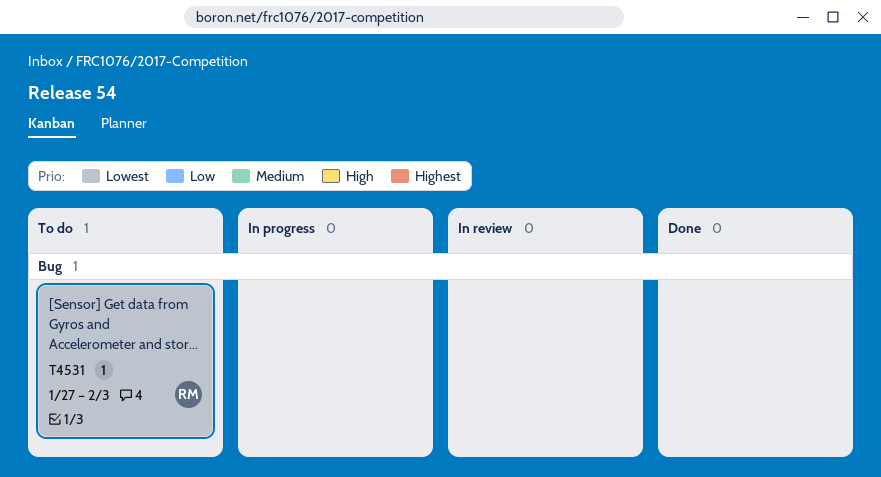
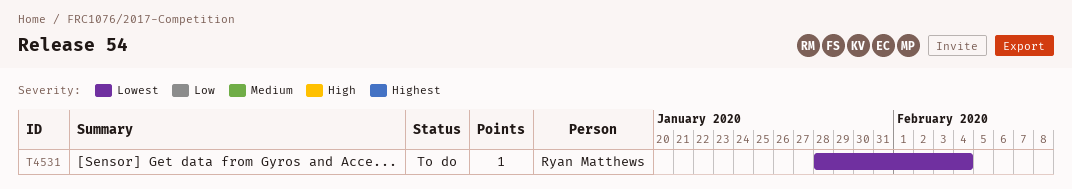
T4531, start: Jan 27 -> Jan 28
T4531, due: Feb 3 -> Feb 4

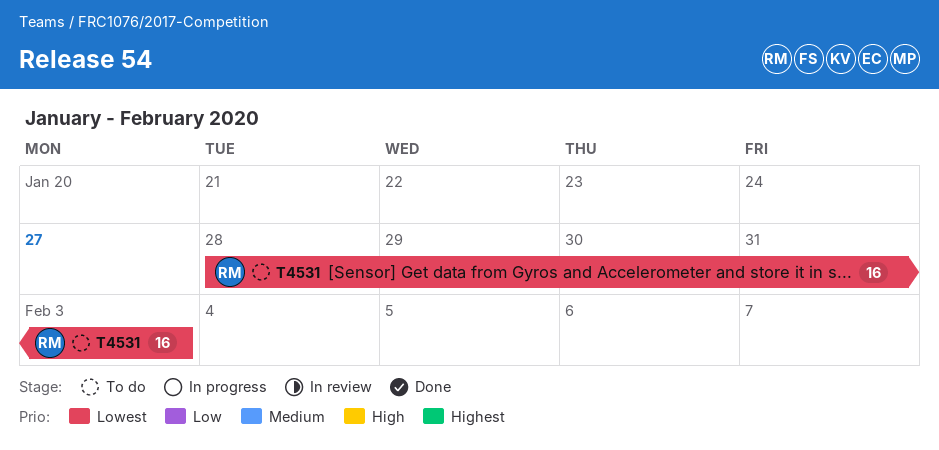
T4531, estimate: 1 -> 16
T4531, due: Feb 4 -> Feb 3

